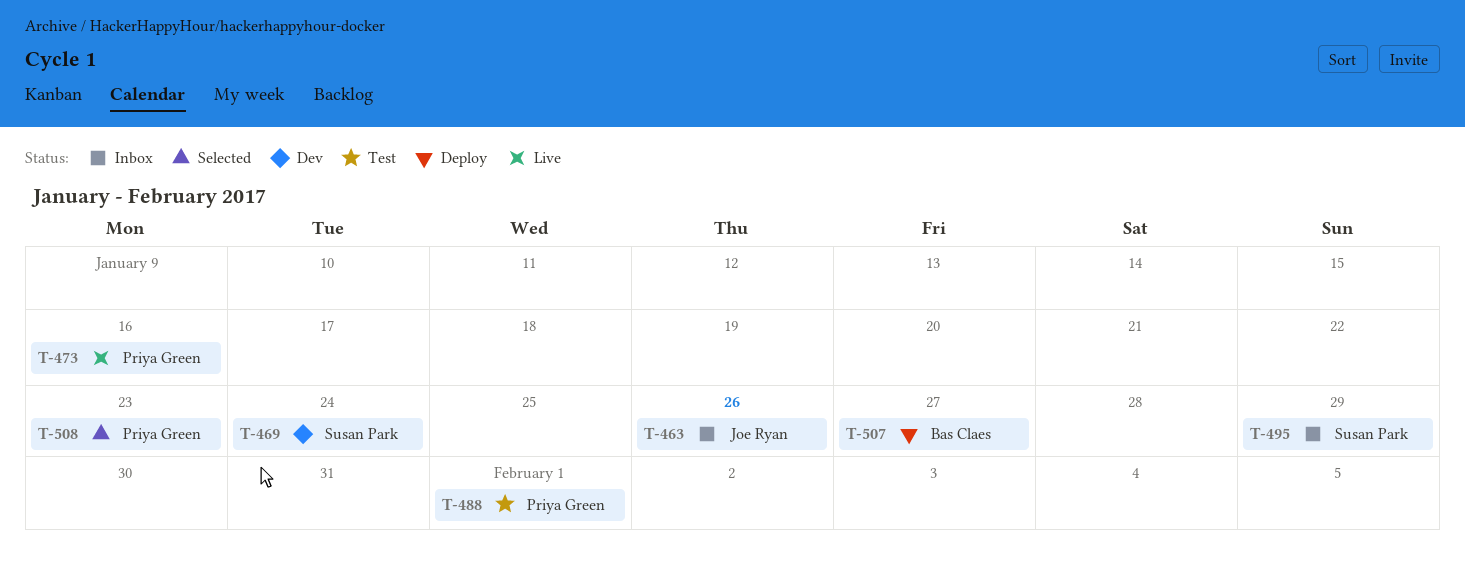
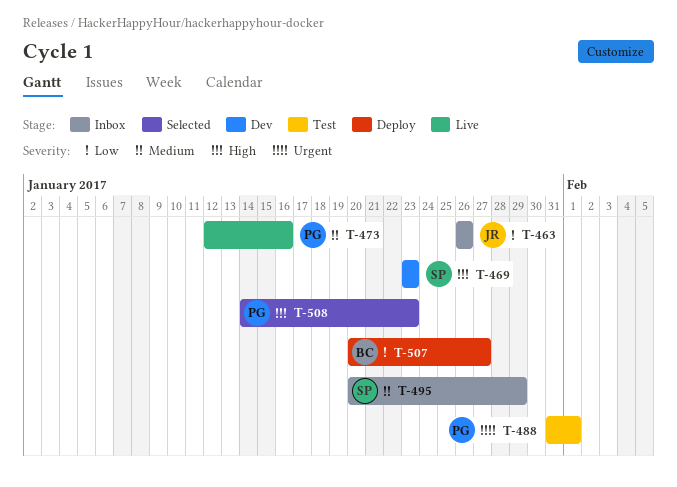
T-469, due: Jan 24 -> Jan 23

